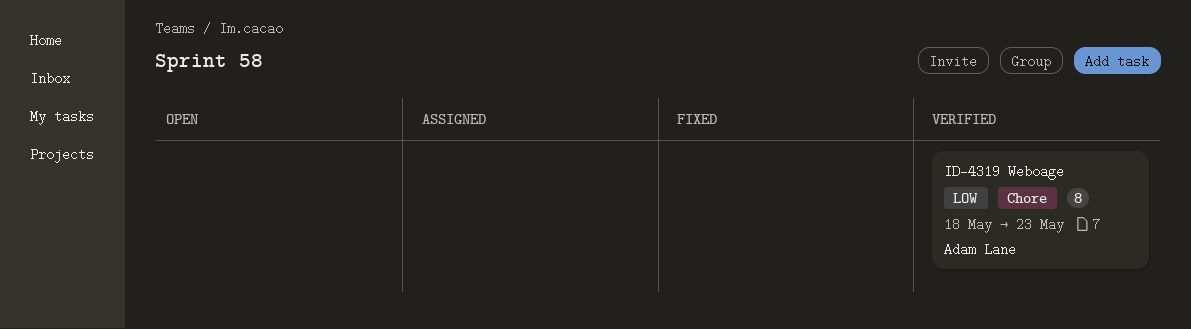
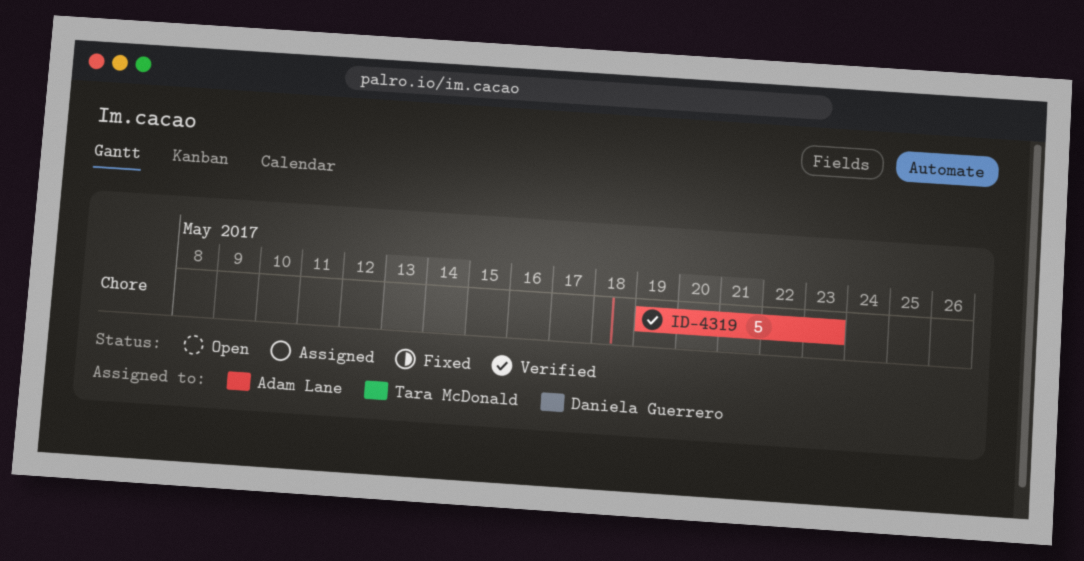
ID-4319, estimate: 8 -> 5
ID-4319, start: May 18 -> May 19

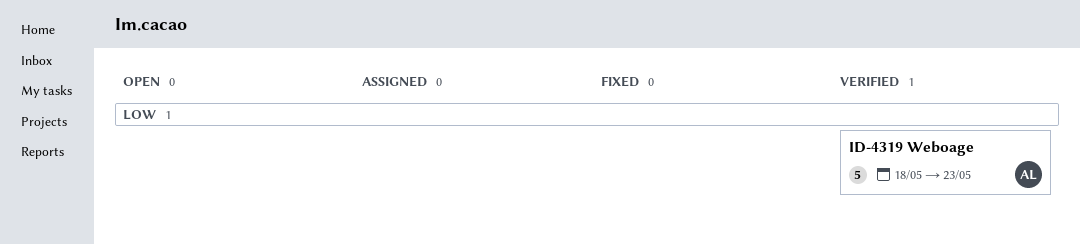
ID-4319, start: May 19 -> May 18

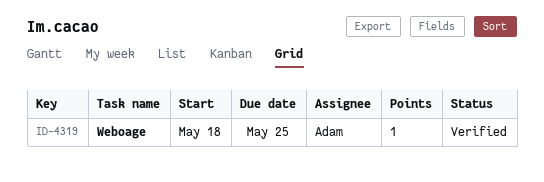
ID-4319, estimate: 5 -> 1
ID-4319, due: May 23 -> May 25

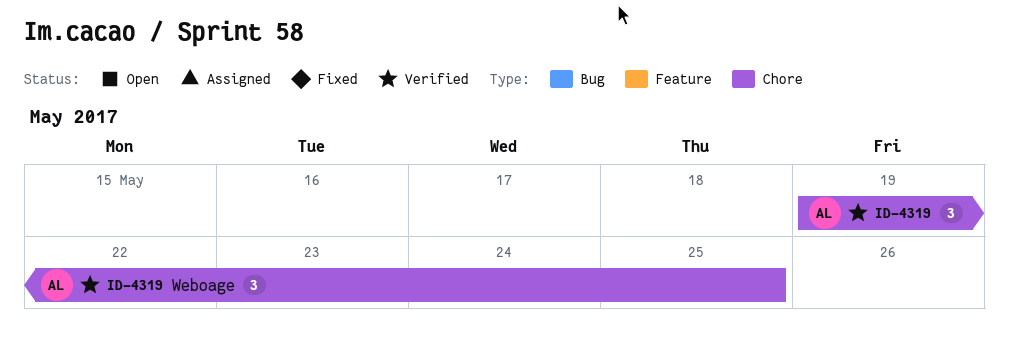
ID-4319, estimate: 1 -> 3
ID-4319, start: May 18 -> May 19

